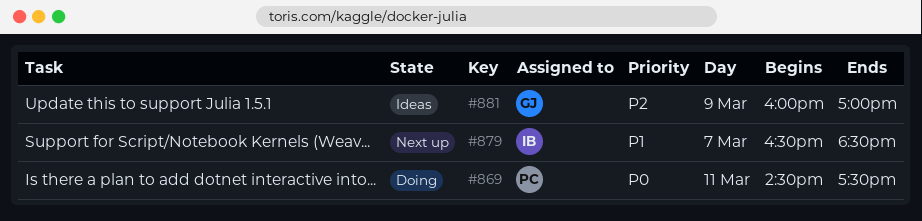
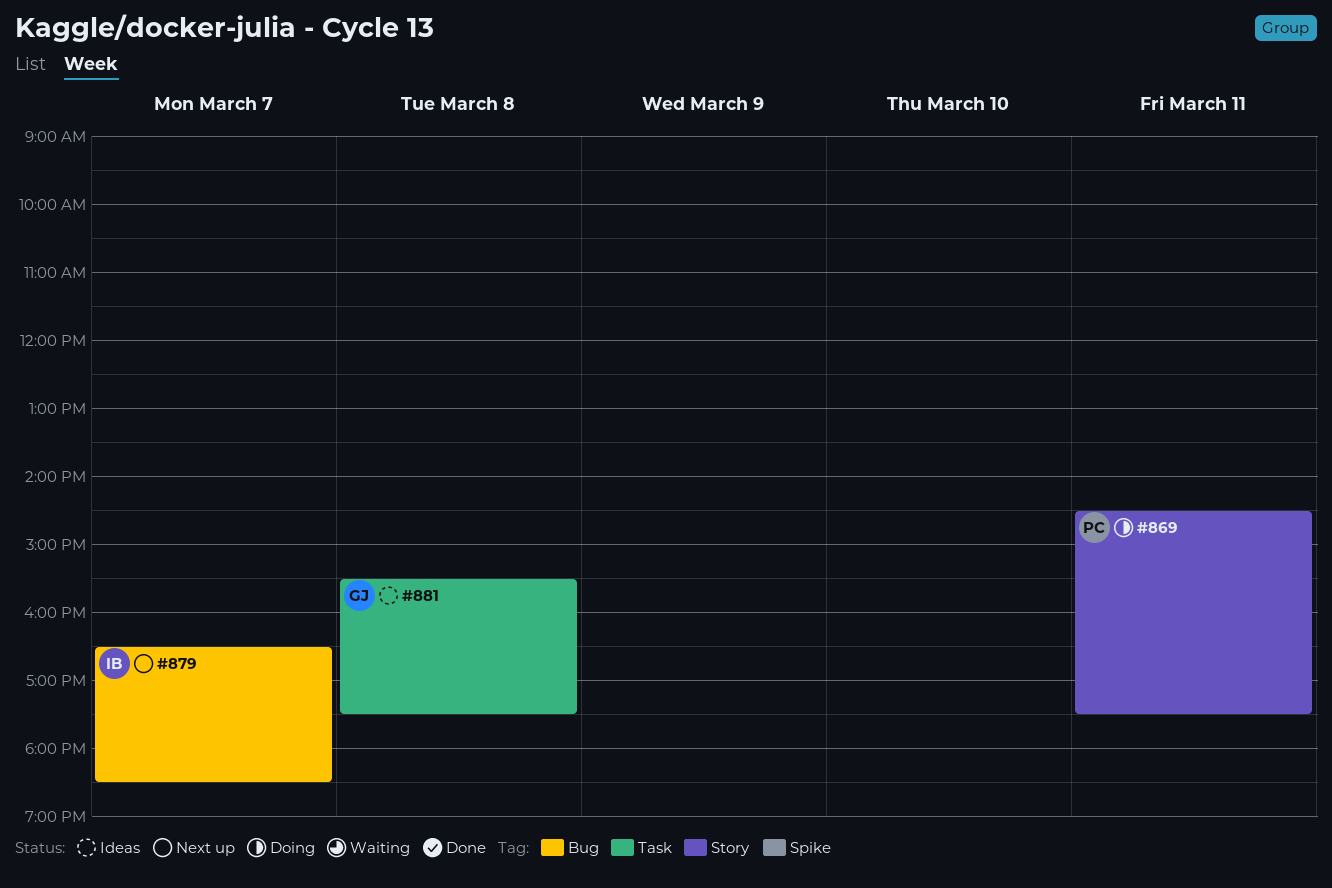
#881, day: Mar 9 -> Mar 8
#881, begins: 16:00 -> 15:30
#881, ends: 17:00 -> 17:30

